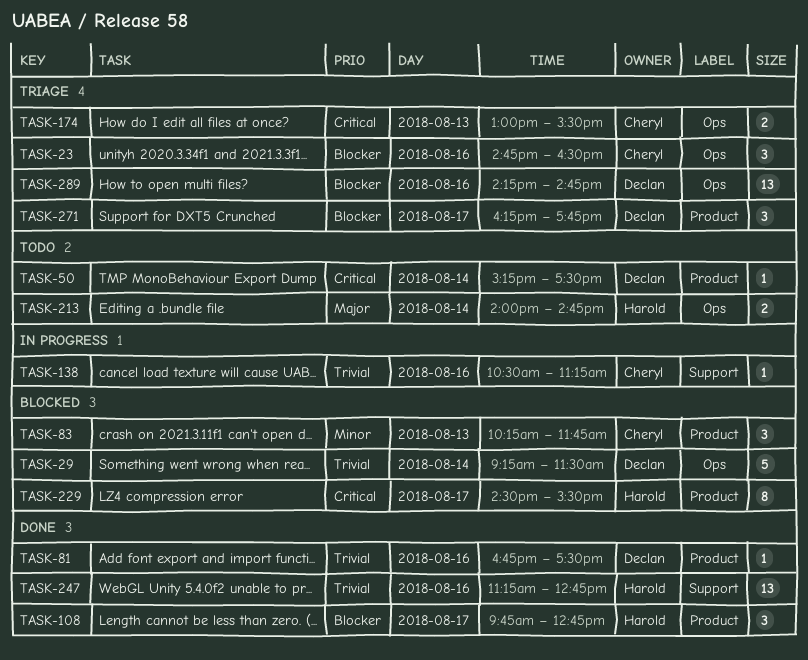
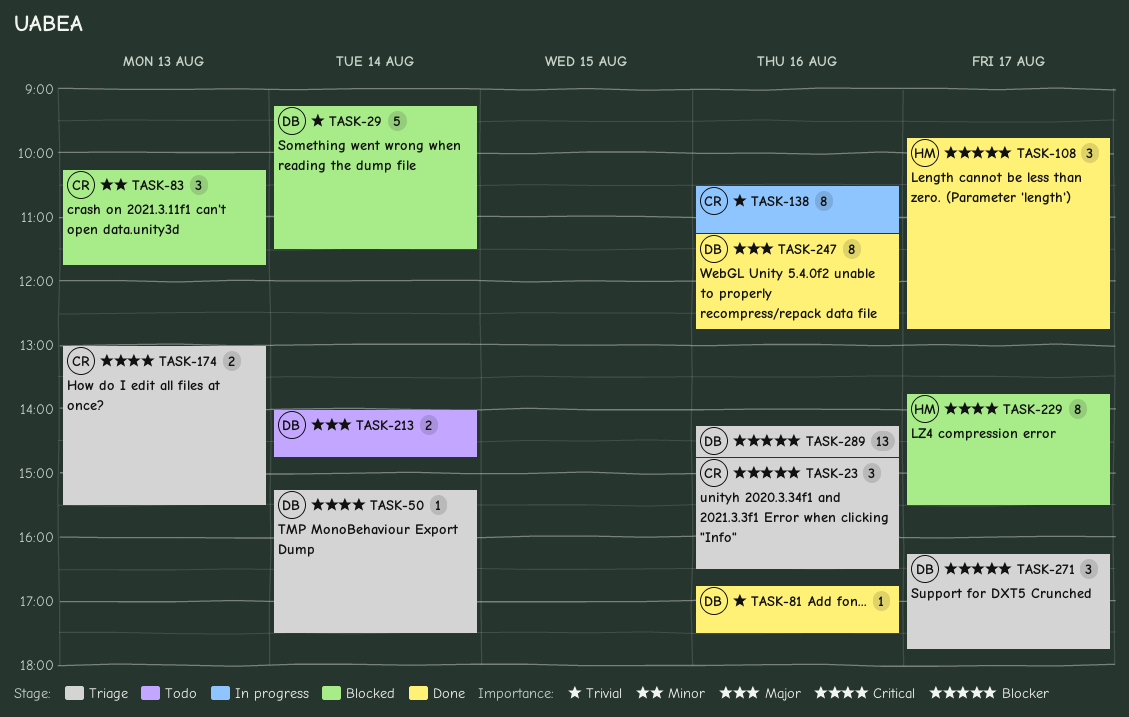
TASK-50, status: Todo -> Triage
TASK-138, estimate: 1 -> 8
TASK-213, owner: Harold -> Declan
TASK-229, begins: 14:30 -> 13:45
TASK-247, owner: Harold -> Declan
TASK-247, priority: Trivial -> Major
TASK-247, estimate: 13 -> 8

